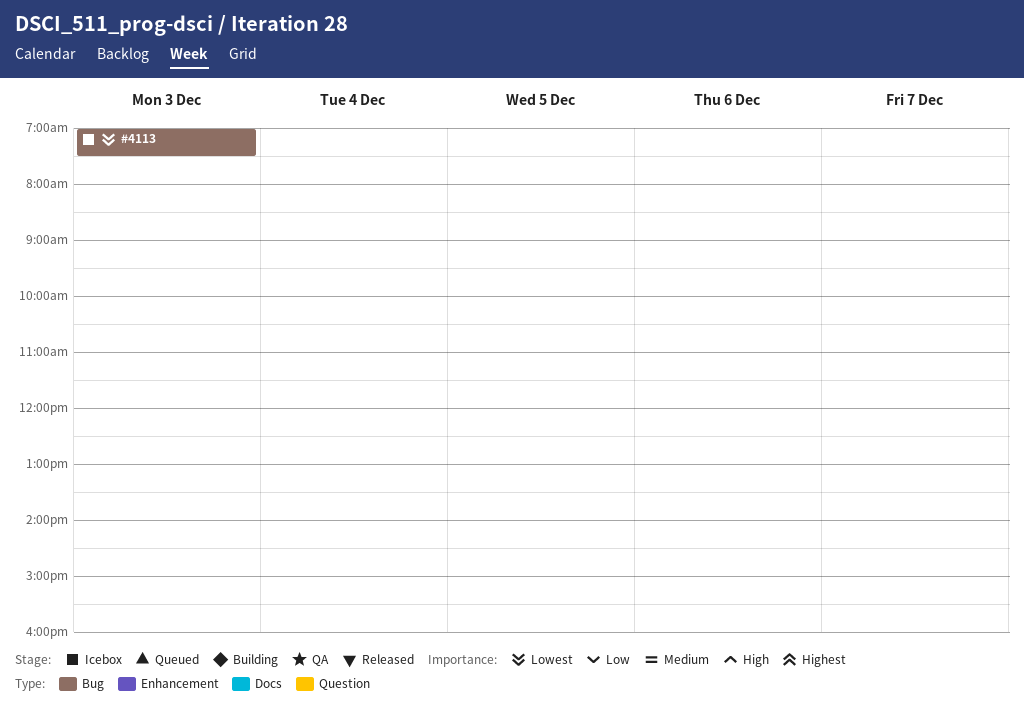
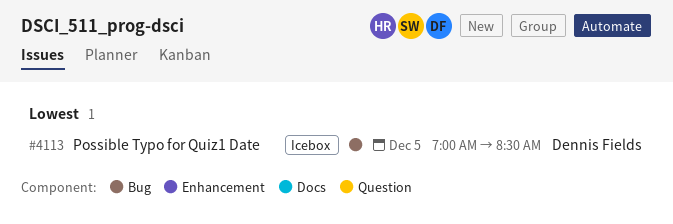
#4113, day: Dec 3 -> Dec 5
#4113, ends: 07:30 -> 08:30

